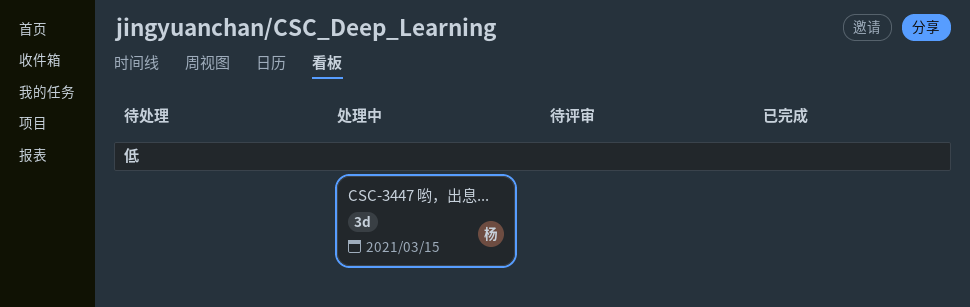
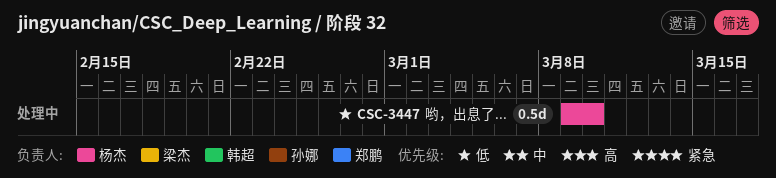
CSC-3447, estimate: 3d -> 0.5d
CSC-3447, due: Mar 15 -> Mar 10

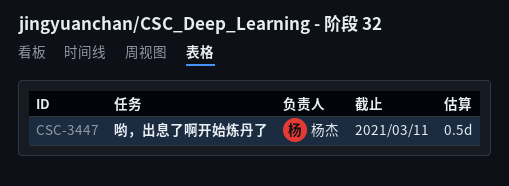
CSC-3447, due: Mar 10 -> Mar 11

